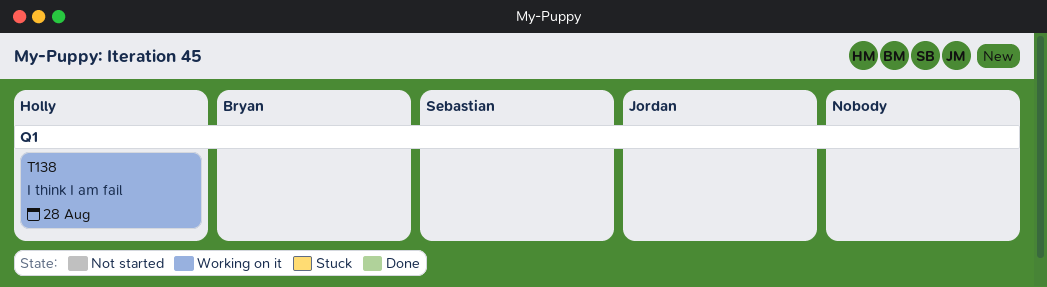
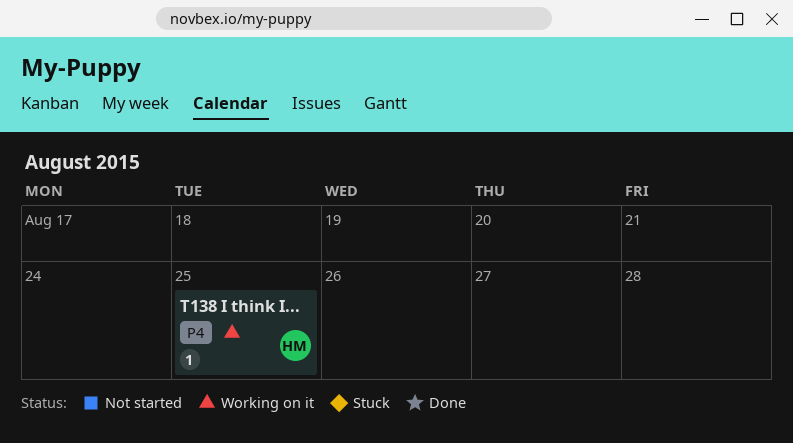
T138, due: Aug 28 -> Aug 25

